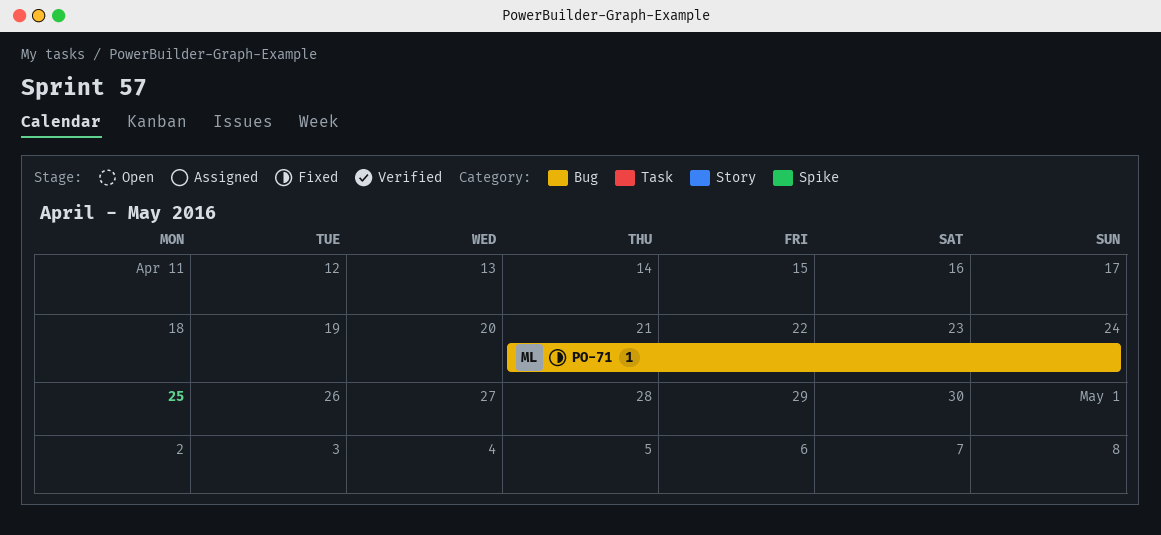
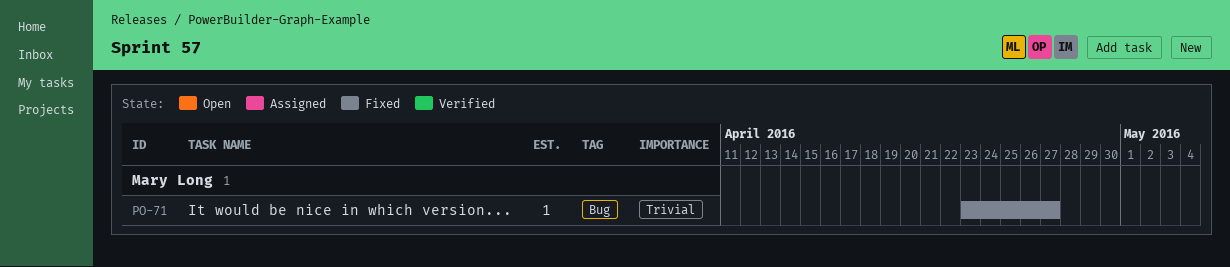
PO-71, start: Apr 21 -> Apr 23
PO-71, due: Apr 24 -> Apr 27

